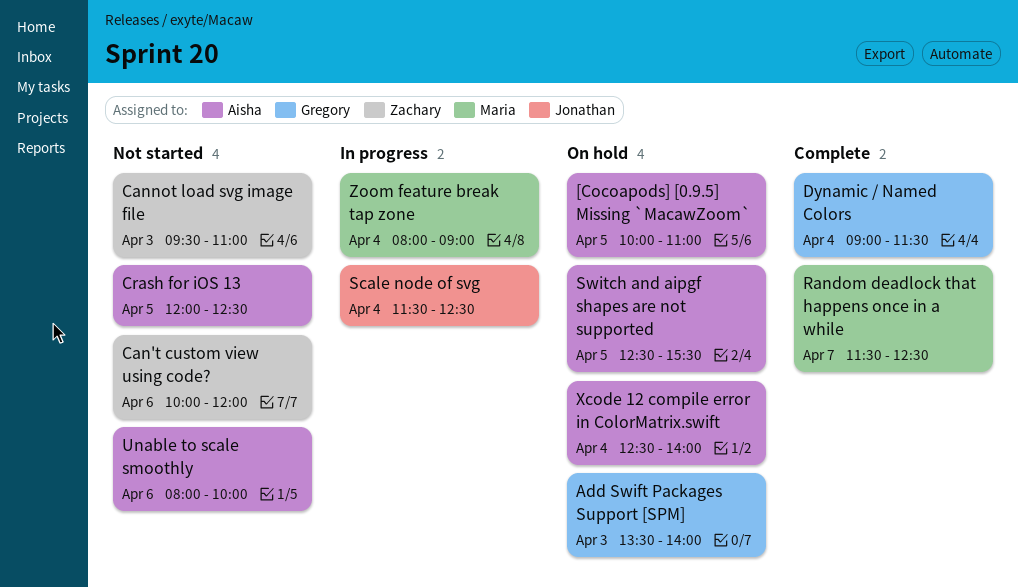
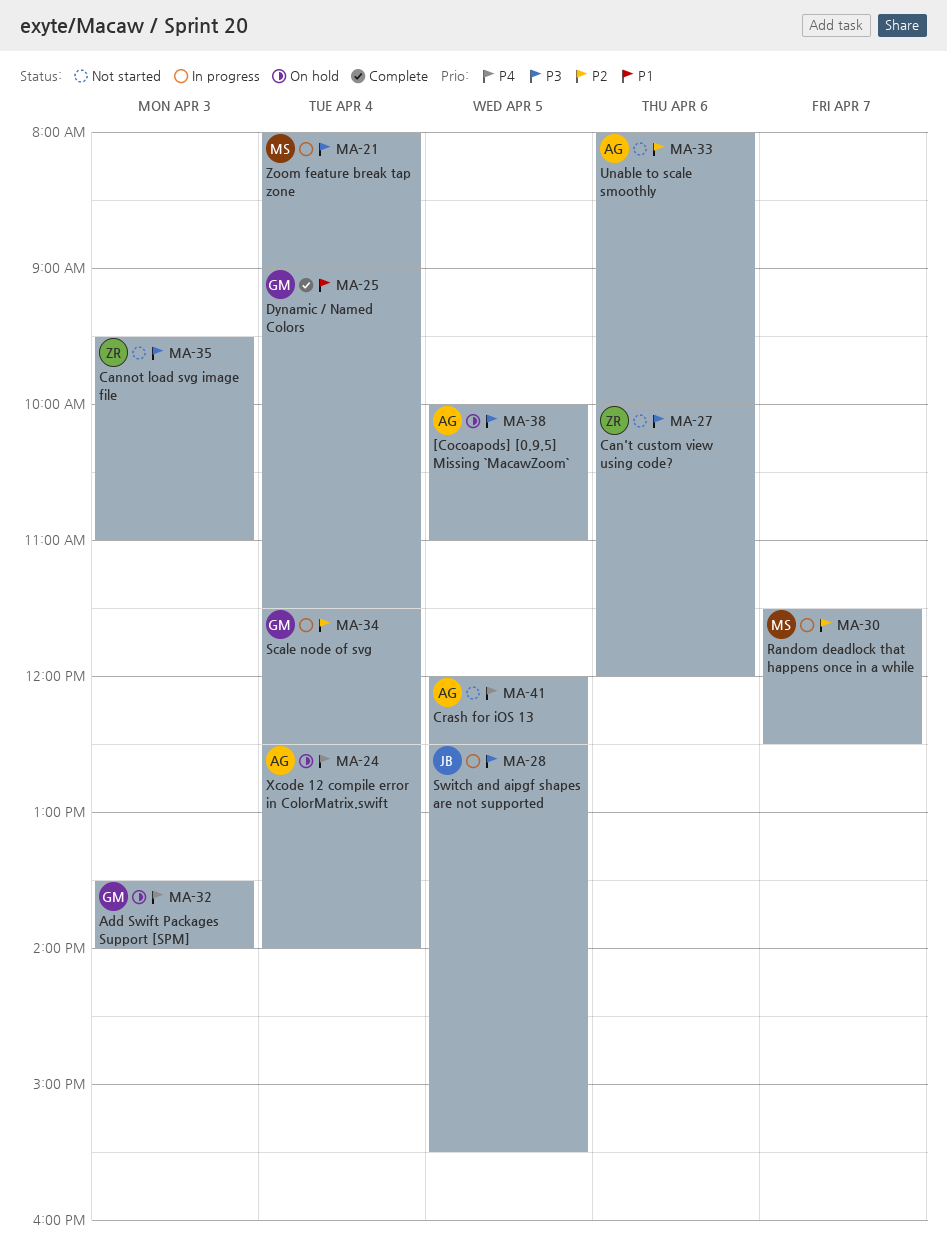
Random deadlock that happens once in a while, status: Complete -> In progress
Scale node of svg, owner: Jonathan -> Gregory
Switch and aipgf shapes are not supported, status: On hold -> In progress
Switch and aipgf shapes are not supported, owner: Aisha -> Jonathan

